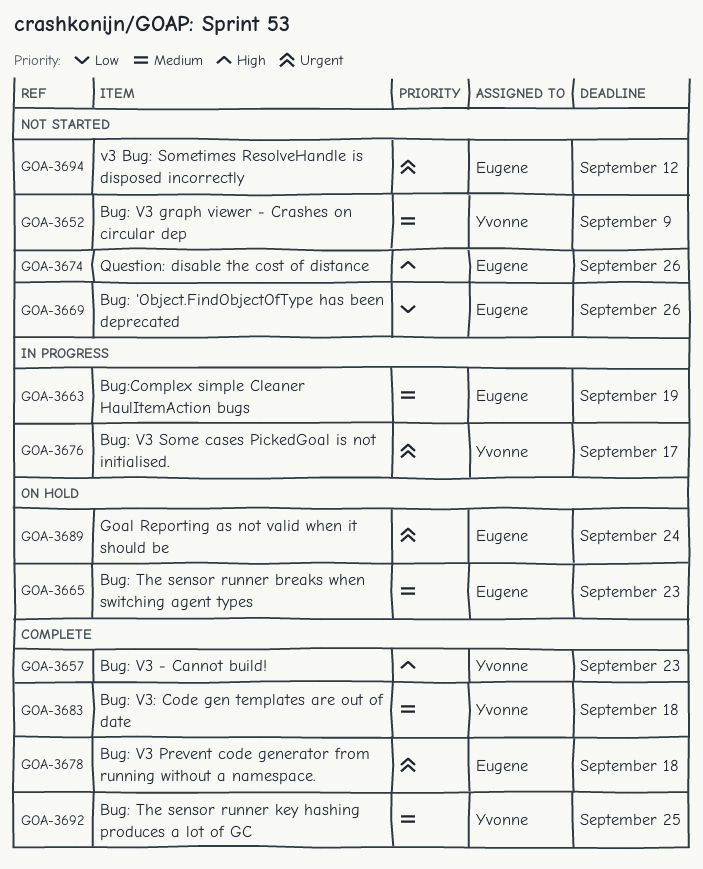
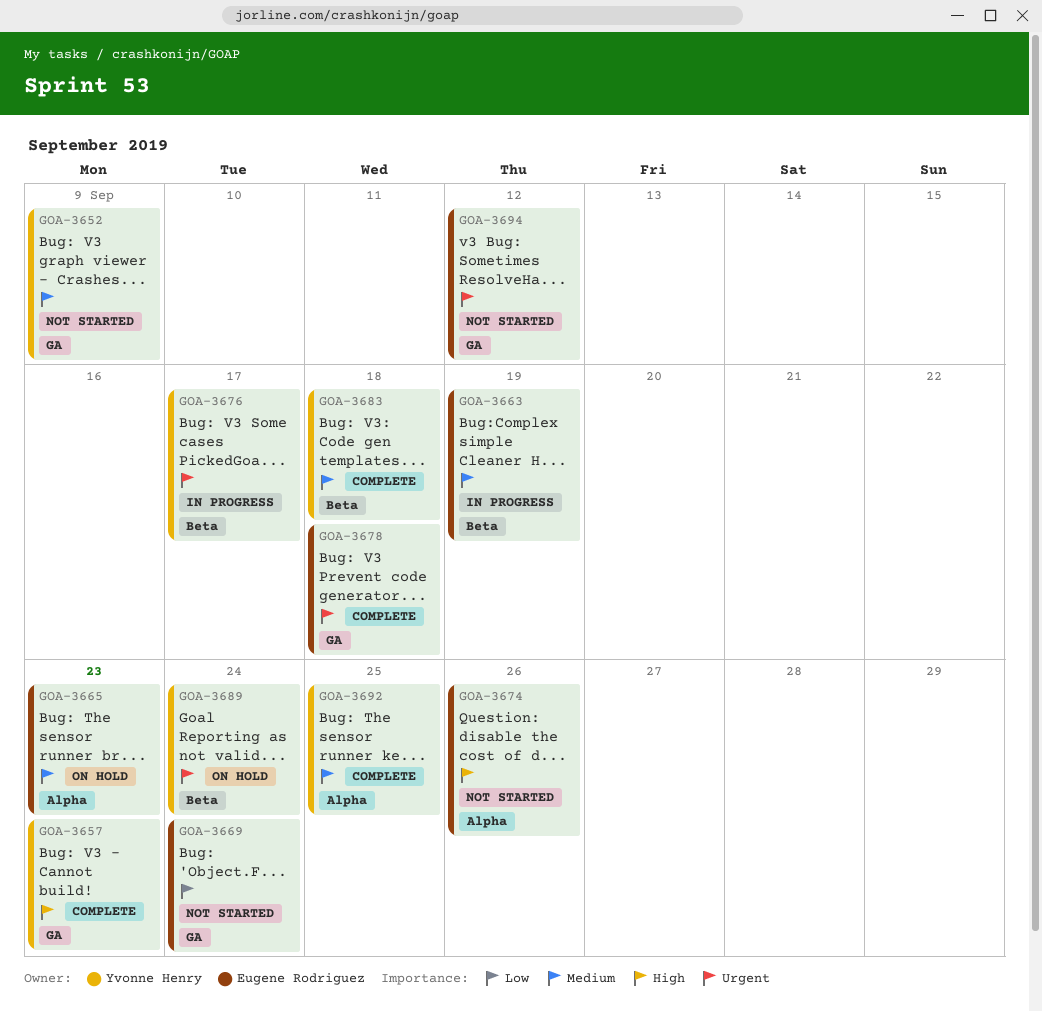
GOA-3669, due: Sep 26 -> Sep 24
GOA-3689, owner: Eugene Rodriguez -> Yvonne Henry

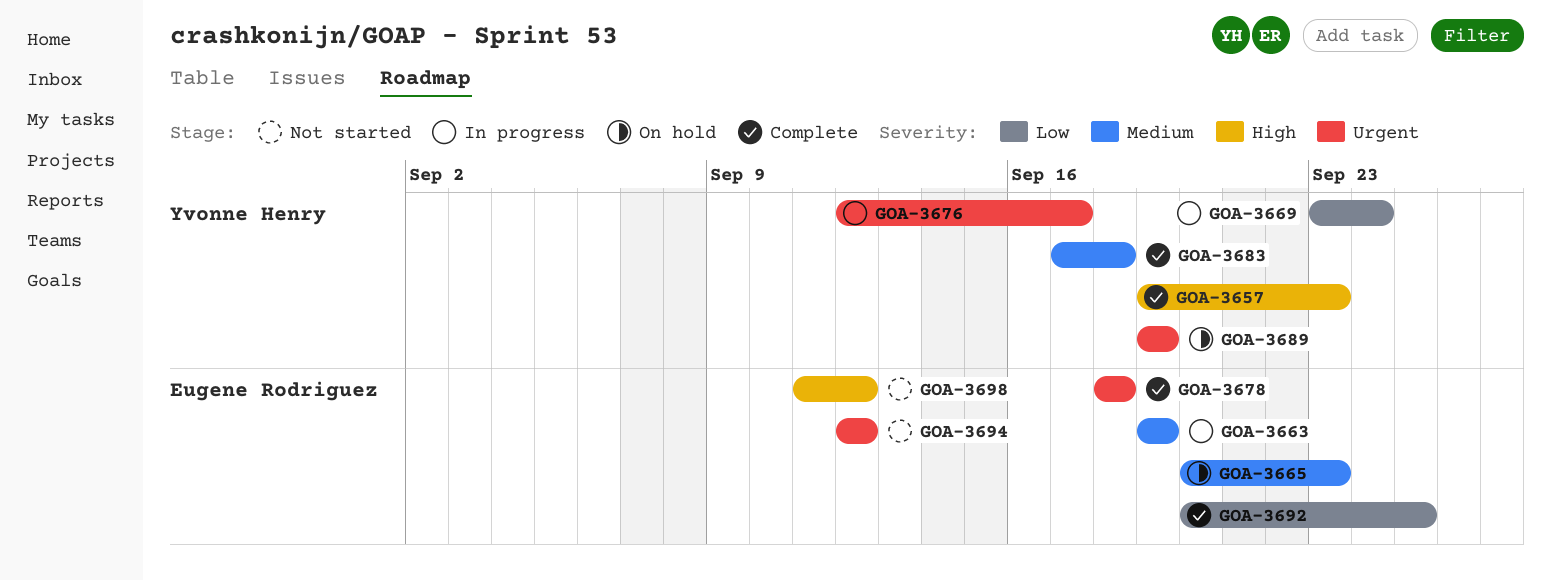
GOA-3652: present -> none
GOA-3669, status: Not started -> In progress
GOA-3669, owner: Eugene Rodriguez -> Yvonne Henry
GOA-3674: present -> none
GOA-3689, due: Sep 24 -> Sep 19
GOA-3692, owner: Yvonne Henry -> Eugene Rodriguez
GOA-3692, priority: Medium -> Low
GOA-3698: none -> present

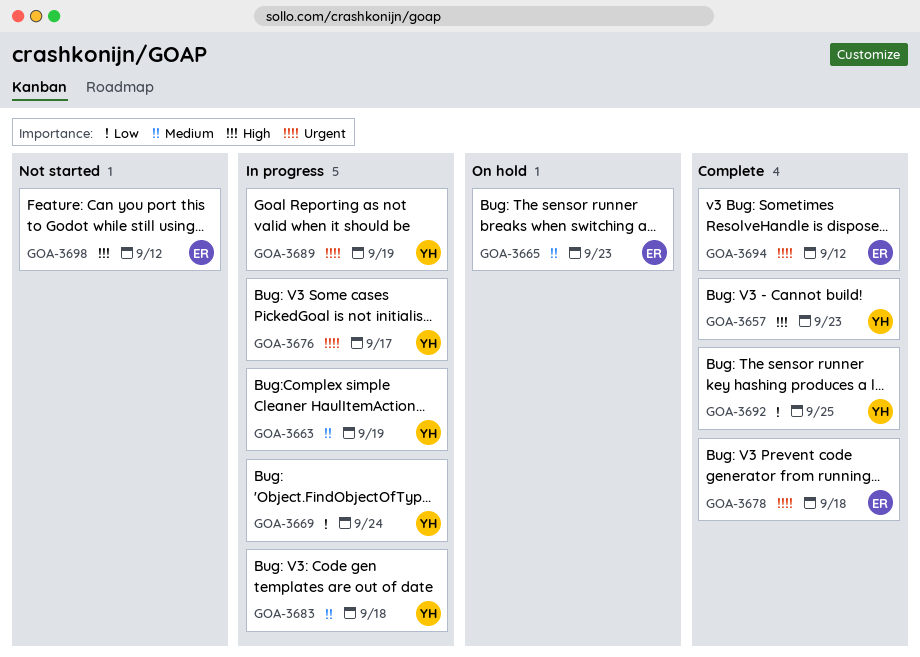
GOA-3663, owner: Eugene Rodriguez -> Yvonne Henry
GOA-3683, status: Complete -> In progress
GOA-3689, status: On hold -> In progress
GOA-3692, owner: Eugene Rodriguez -> Yvonne Henry
GOA-3694, status: Not started -> Complete

